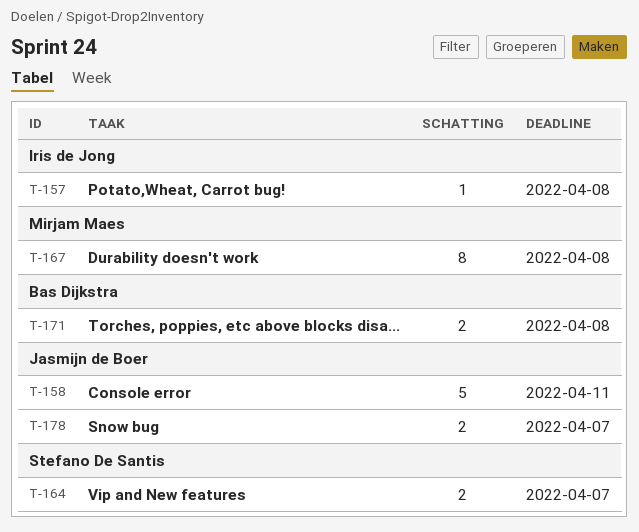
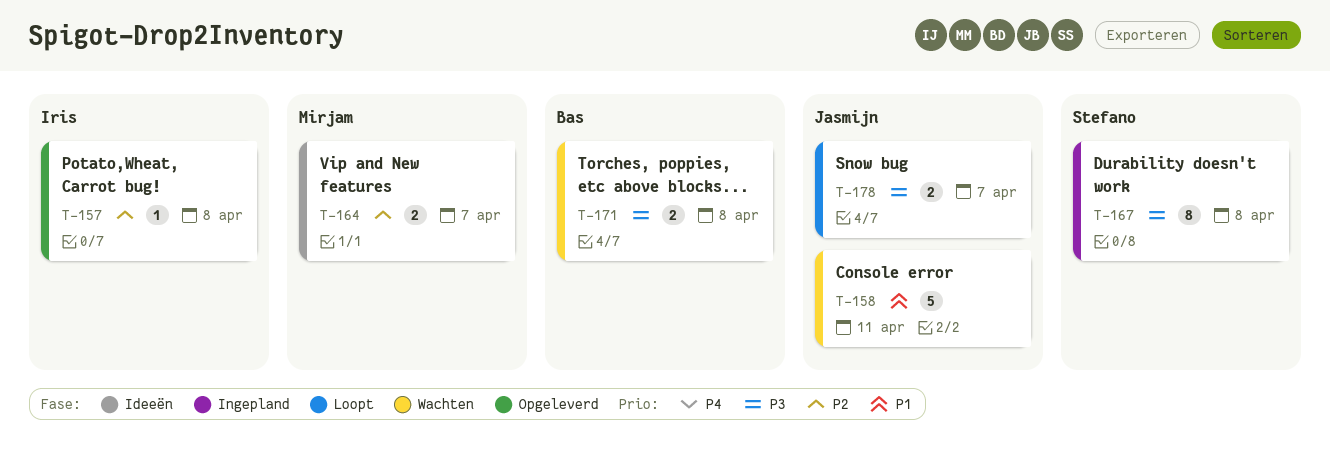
T-164, owner: Stefano De Santis -> Mirjam Maes
T-167, owner: Mirjam Maes -> Stefano De Santis

